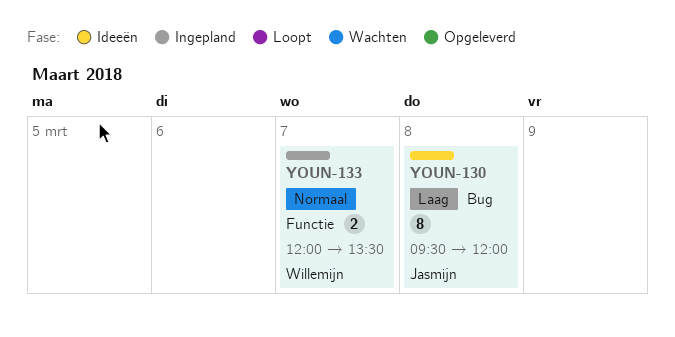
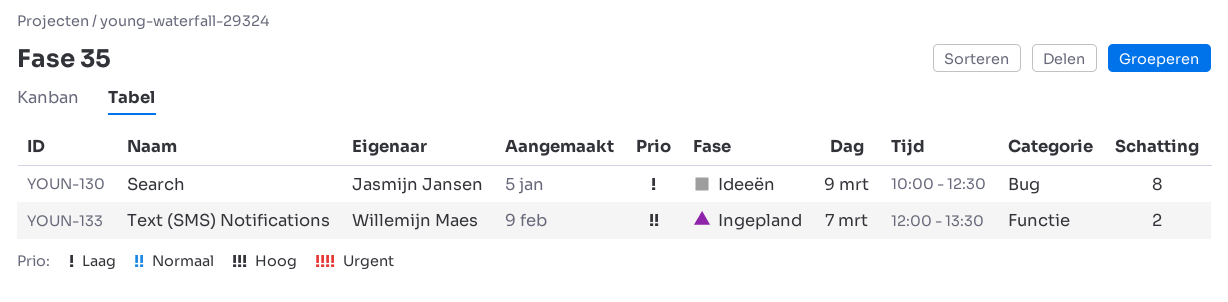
YOUN-130, day: Mar 8 -> Mar 9
YOUN-130, begins: 09:30 -> 10:00
YOUN-130, ends: 12:00 -> 12:30

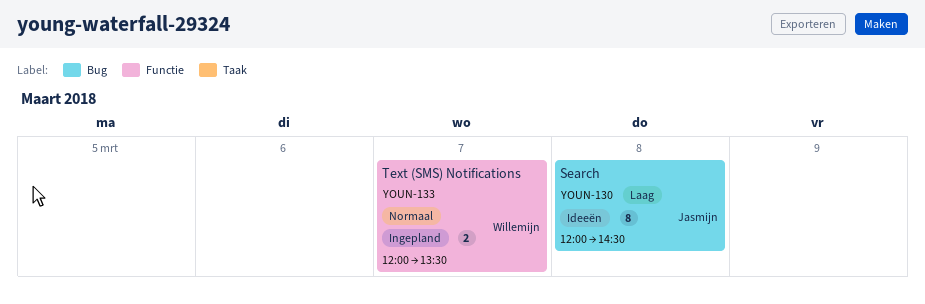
YOUN-130, day: Mar 9 -> Mar 8
YOUN-130, begins: 10:00 -> 12:00
YOUN-130, ends: 12:30 -> 14:30

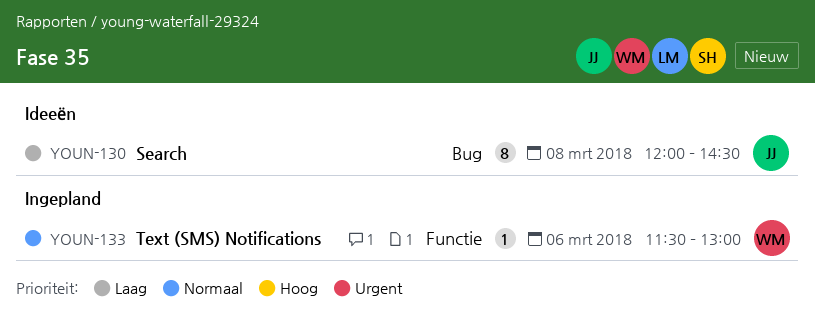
YOUN-133, estimate: 2 -> 1
YOUN-133, day: Mar 7 -> Mar 6
YOUN-133, begins: 12:00 -> 11:30
YOUN-133, ends: 13:30 -> 13:00

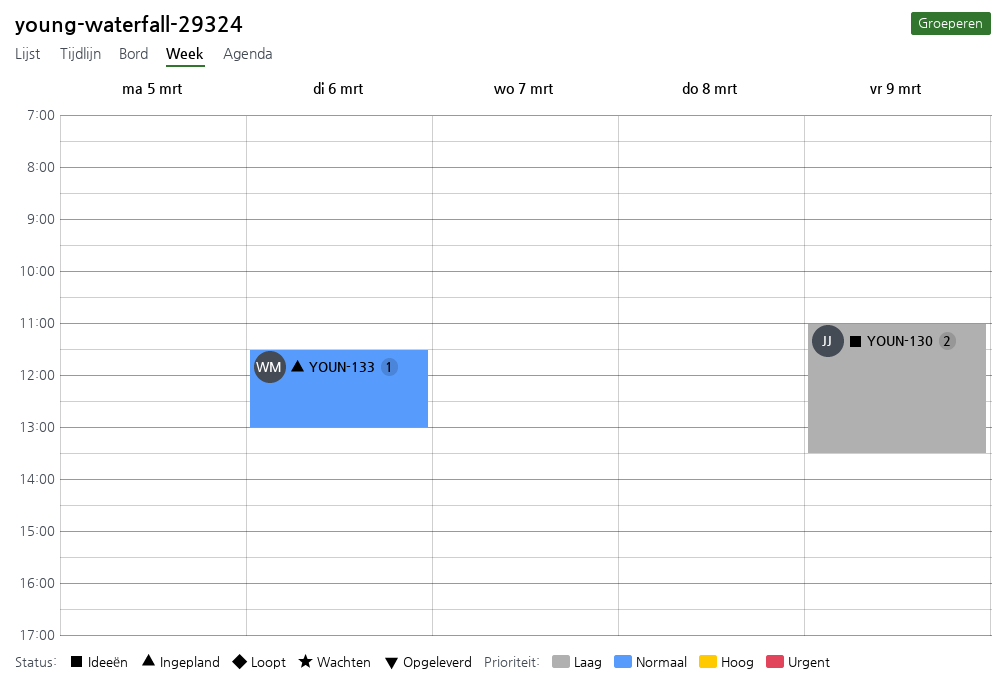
YOUN-130, estimate: 8 -> 2
YOUN-130, day: Mar 8 -> Mar 9
YOUN-130, begins: 12:00 -> 11:00
YOUN-130, ends: 14:30 -> 13:30

